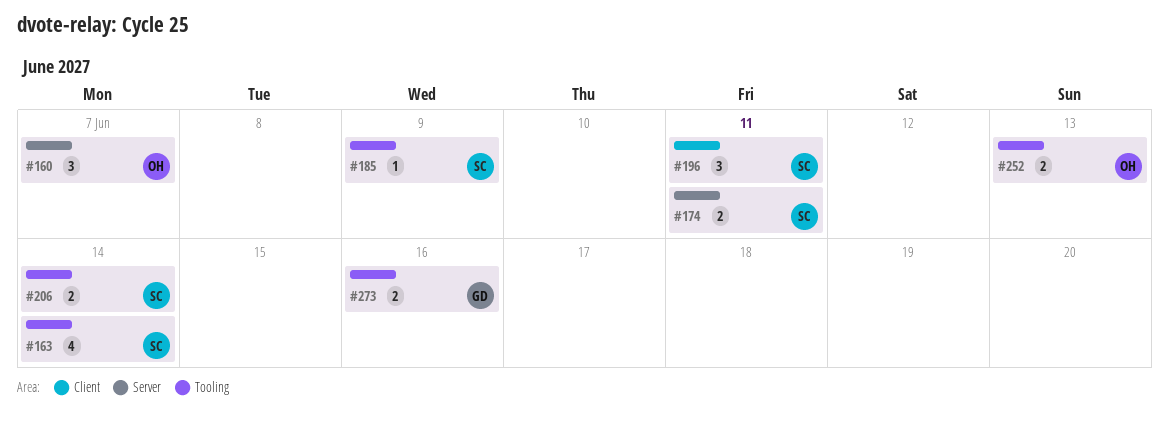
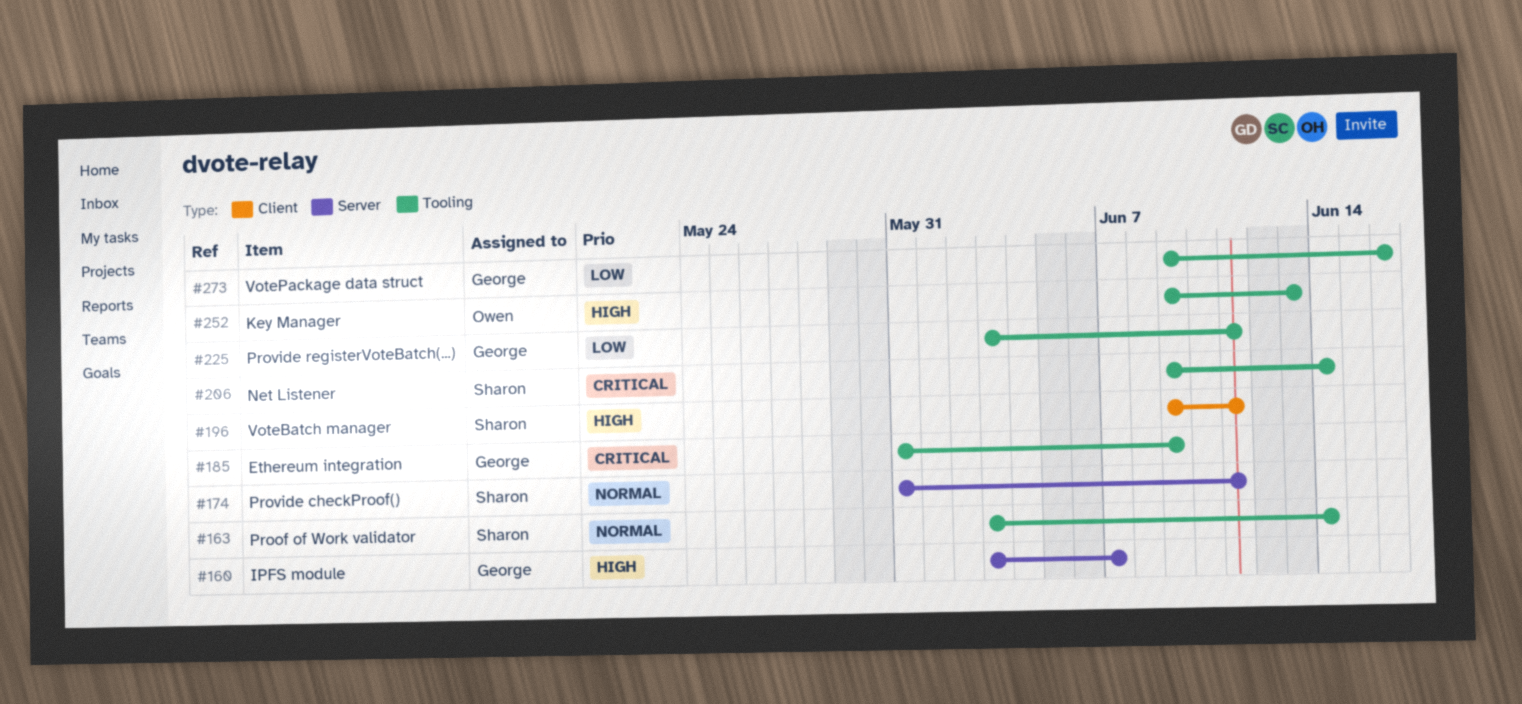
#160, owner: Owen -> George
#185, owner: Sharon -> George
#225: none -> present

